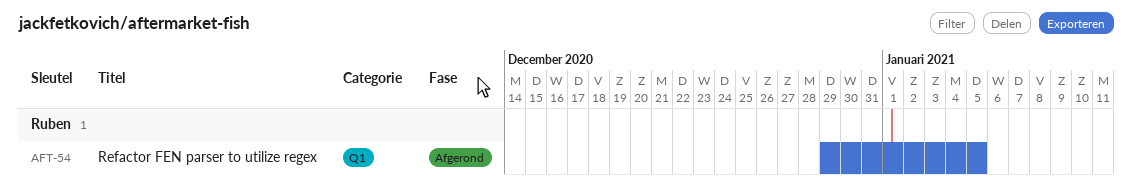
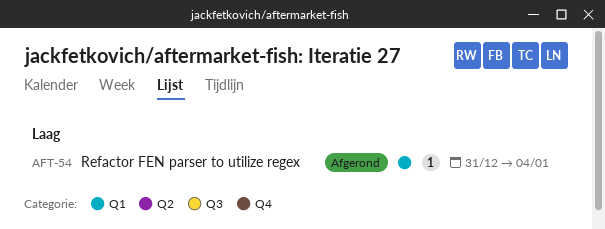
AFT-54, start: Dec 29 -> Dec 31
AFT-54, due: Jan 5 -> Jan 4

